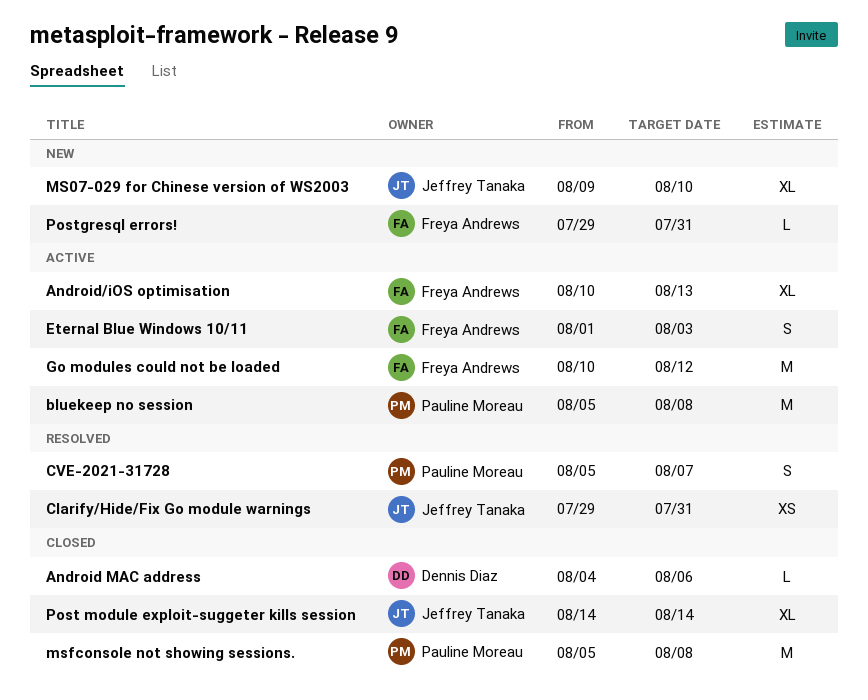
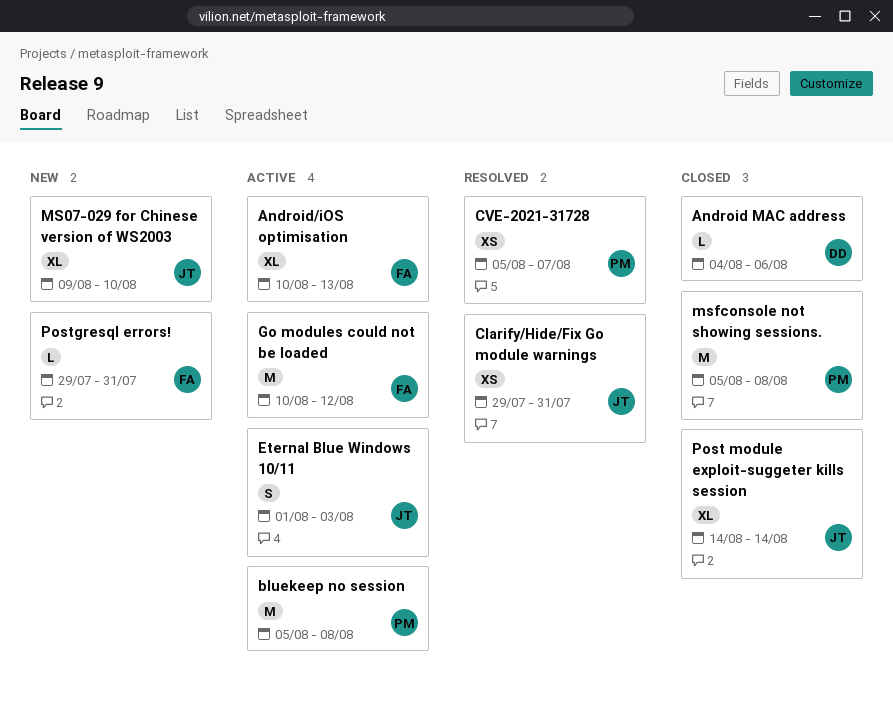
CVE-2021-31728, estimate: S -> XS
Eternal Blue Windows 10/11, owner: Freya Andrews -> Jeffrey Tanaka

